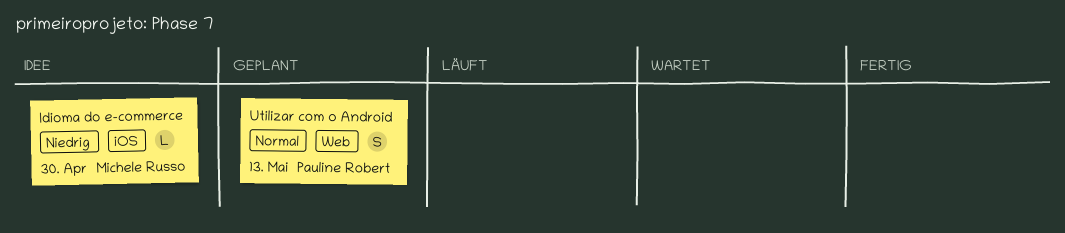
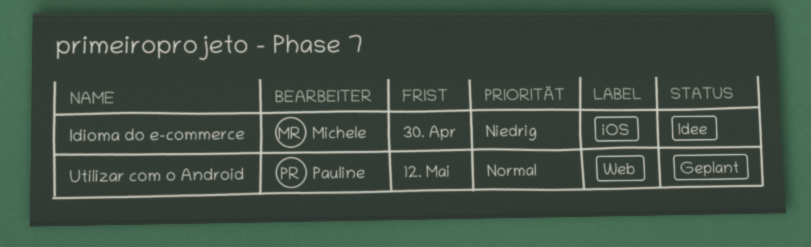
Utilizar com o Android, due: May 13 -> May 12

